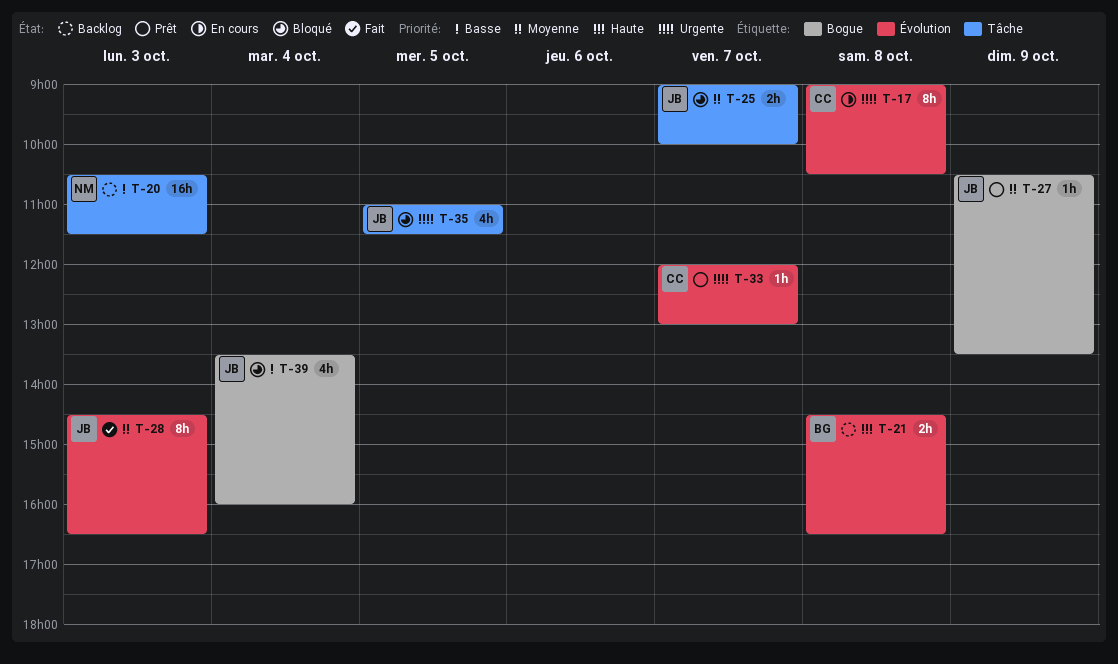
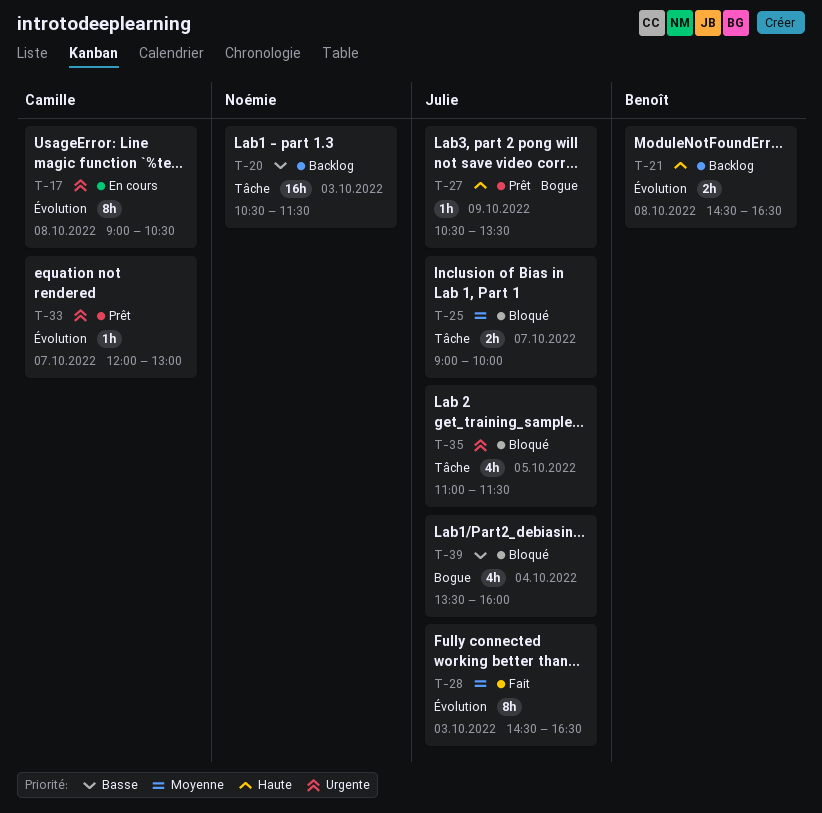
T-27, priority: Moyenne -> Haute

